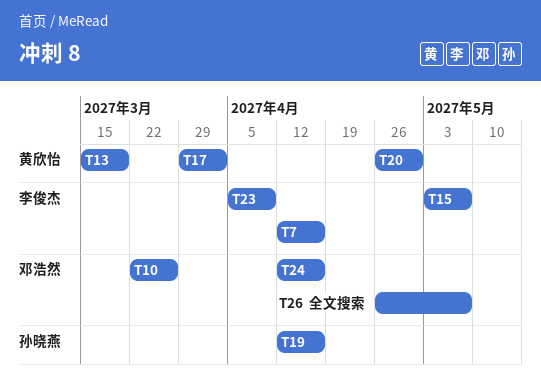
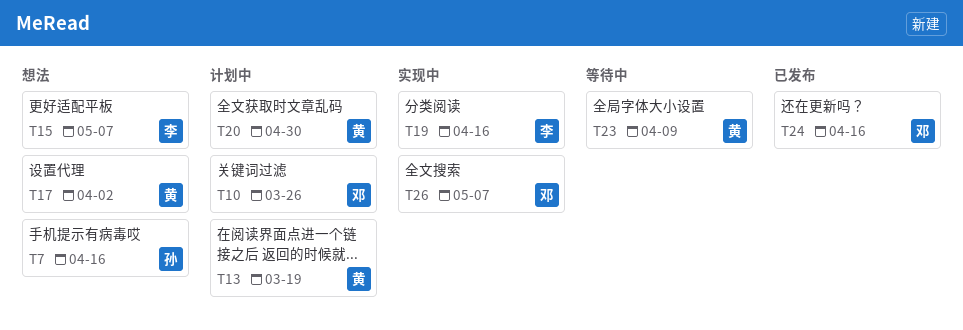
T7, owner: 李俊杰 -> 孙晓燕
T19, owner: 孙晓燕 -> 李俊杰
T23, owner: 李俊杰 -> 黄欣怡

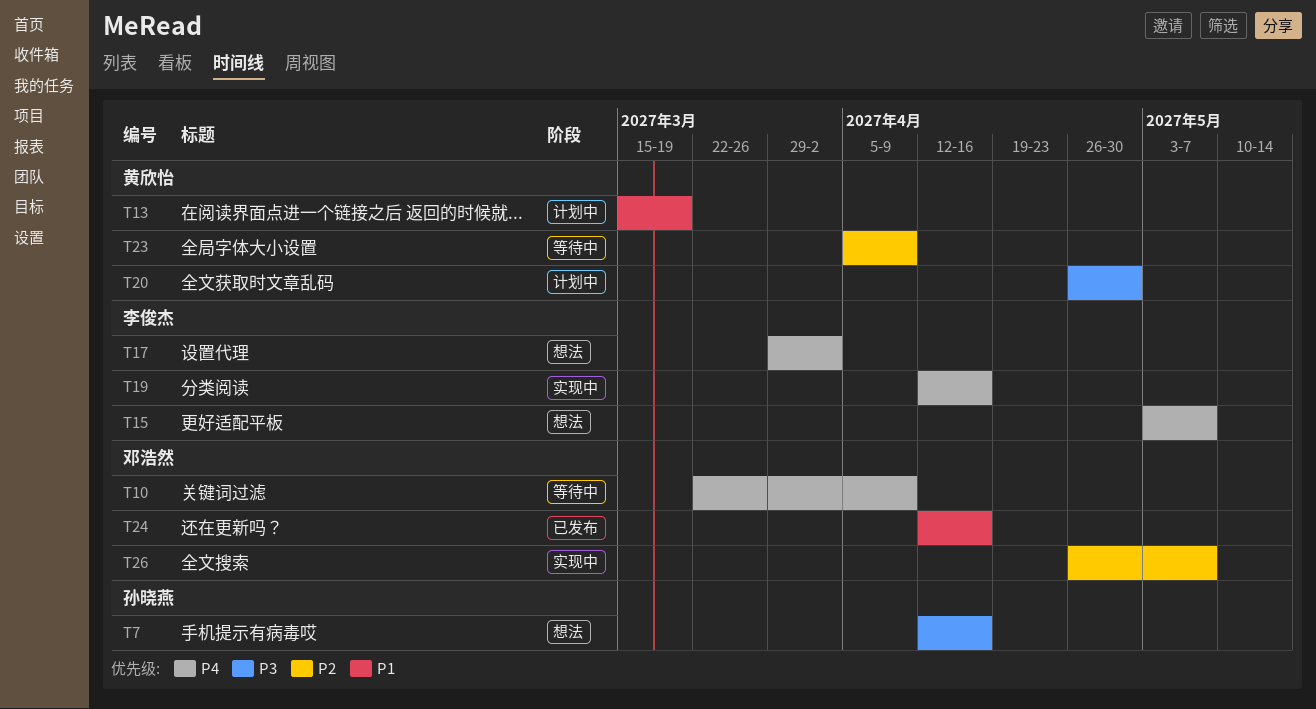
T10, status: 计划中 -> 等待中
T10, due: Mar 26 -> Apr 9
T17, owner: 黄欣怡 -> 李俊杰

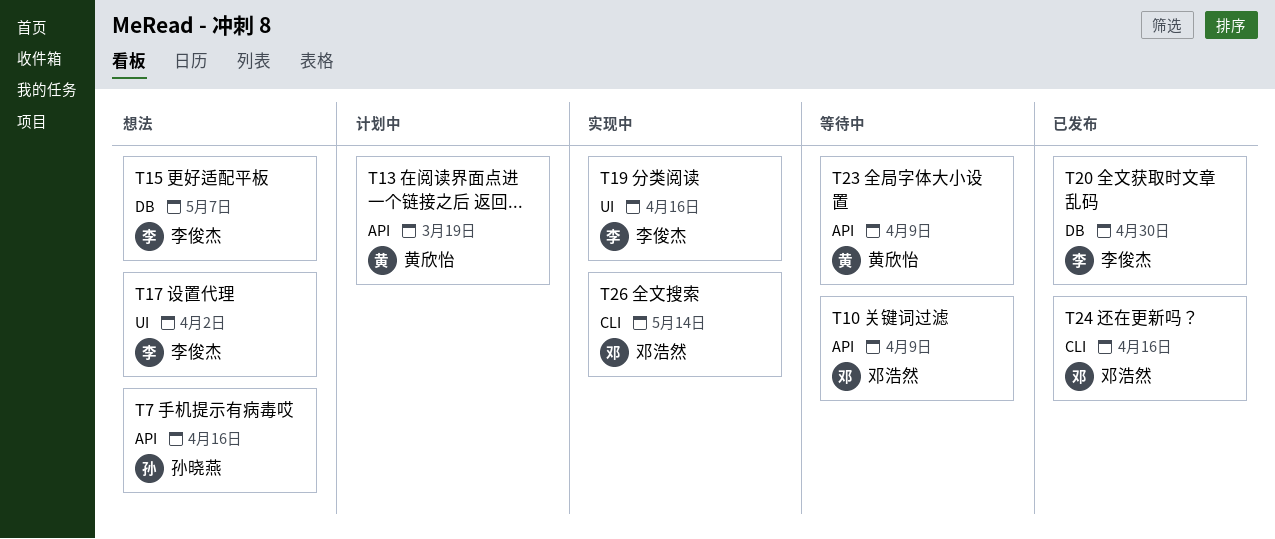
T20, status: 计划中 -> 已发布
T20, owner: 黄欣怡 -> 李俊杰
T26, due: May 7 -> May 14

